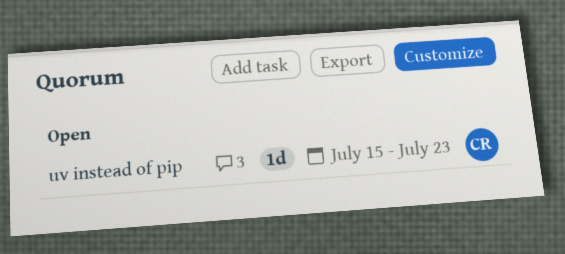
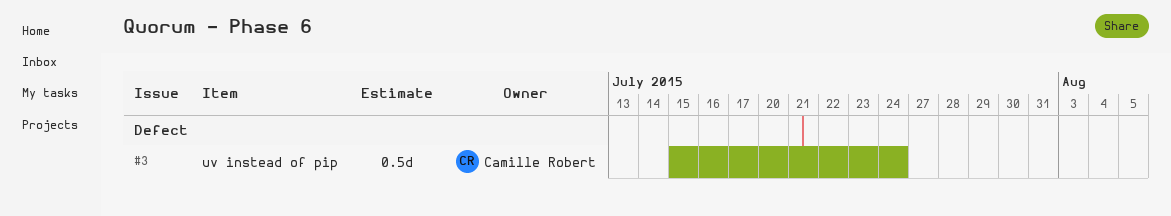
uv instead of pip, estimate: 1d -> 0.5d
uv instead of pip, due: Jul 23 -> Jul 24

